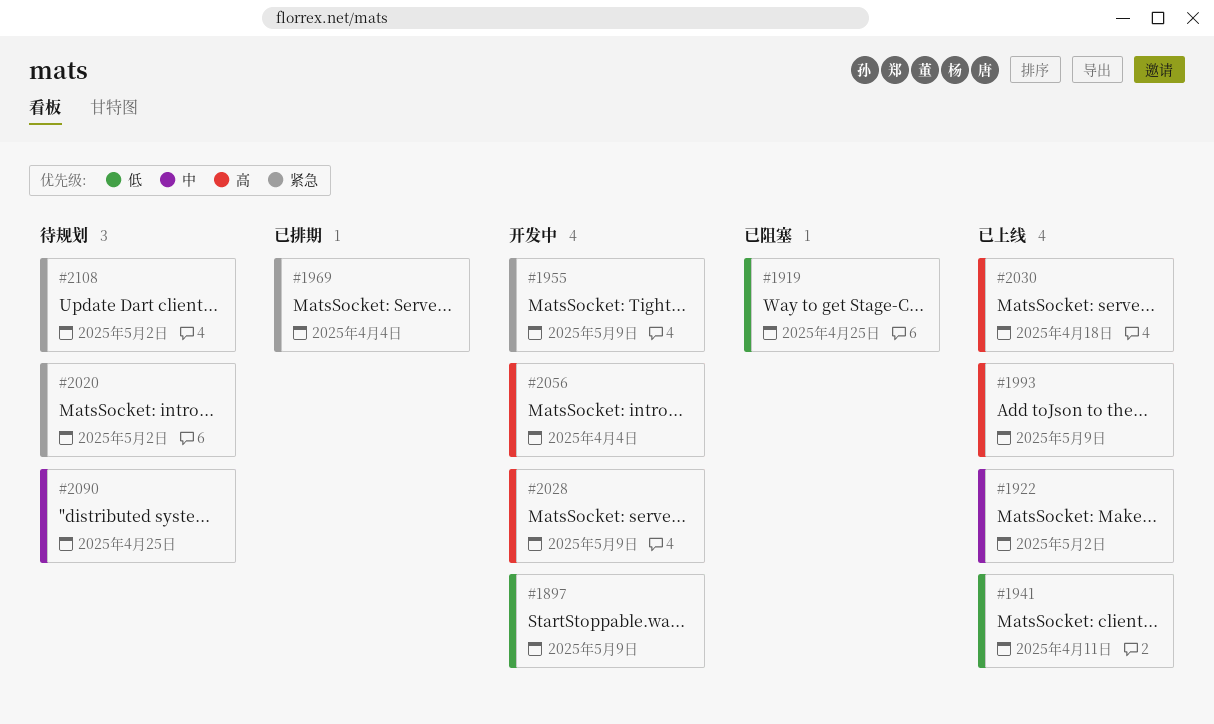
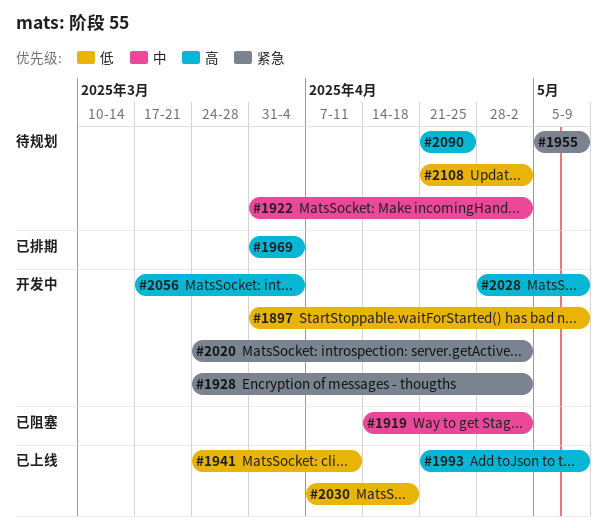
#1919, priority: 低 -> 中
#1919, due: Apr 25 -> May 2
#1922, status: 已上线 -> 待规划
#1928: none -> present
#1955, status: 开发中 -> 待规划
#1969, priority: 紧急 -> 高
#2020, status: 待规划 -> 开发中
#2030, priority: 高 -> 低
#2090, priority: 中 -> 高
#2108, priority: 紧急 -> 低

